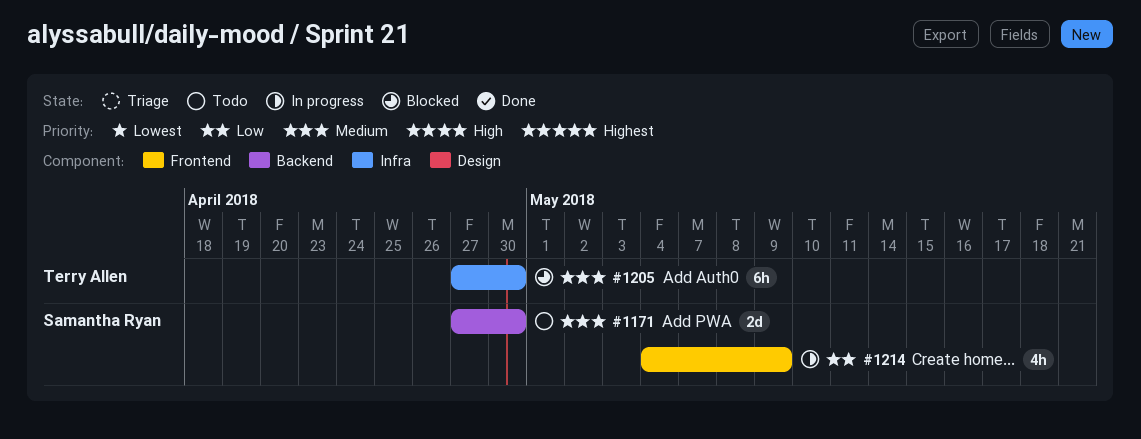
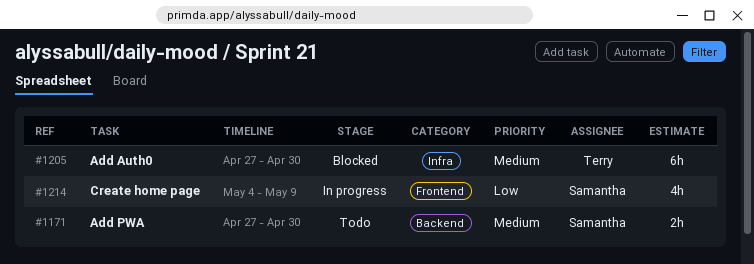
#1171, estimate: 2d -> 2h

